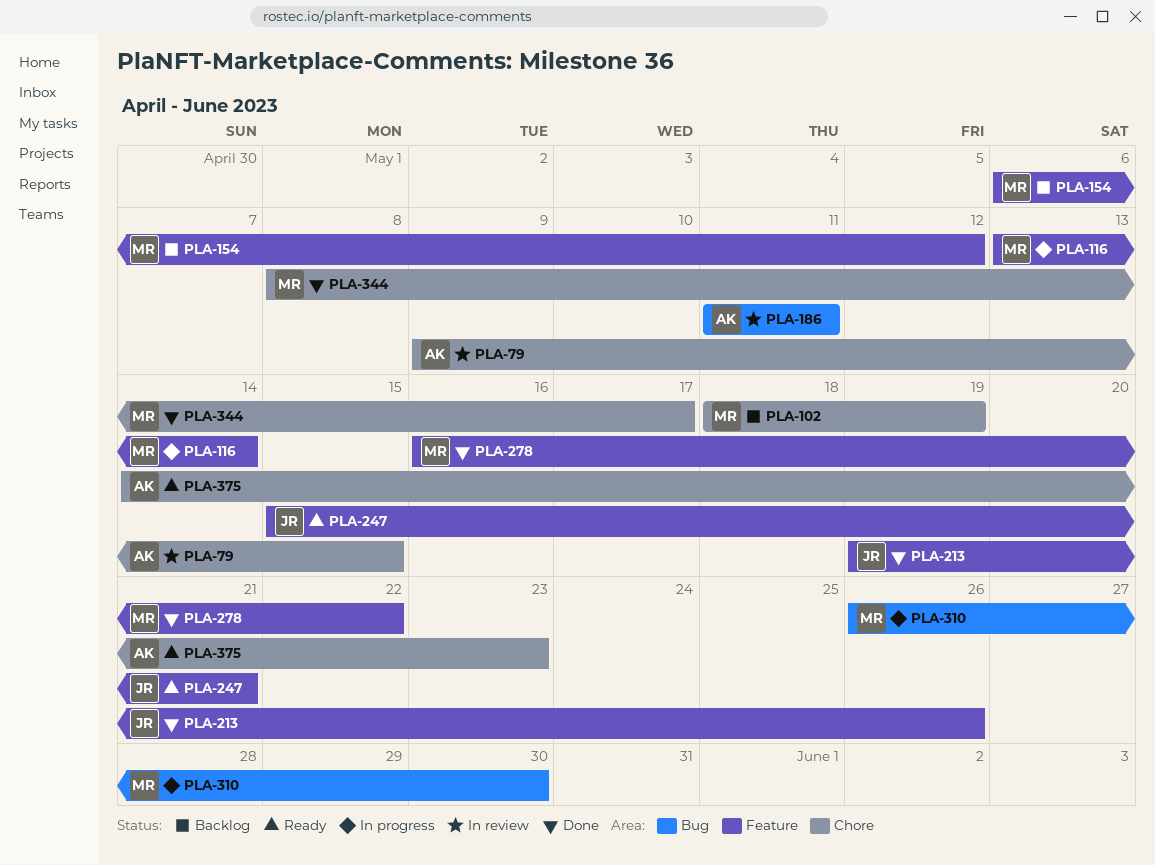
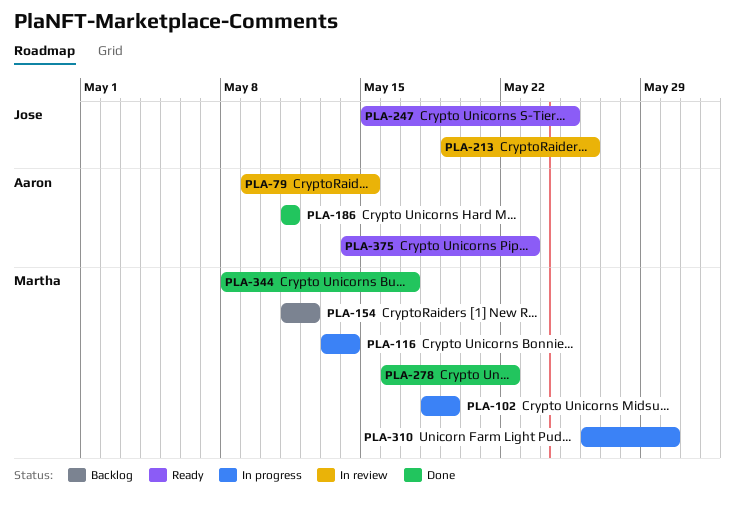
PLA-102, status: Backlog -> In progress
PLA-154, start: May 6 -> May 11
PLA-186, status: In review -> Done
PLA-213, status: Done -> In review
PLA-247, due: May 21 -> May 25

